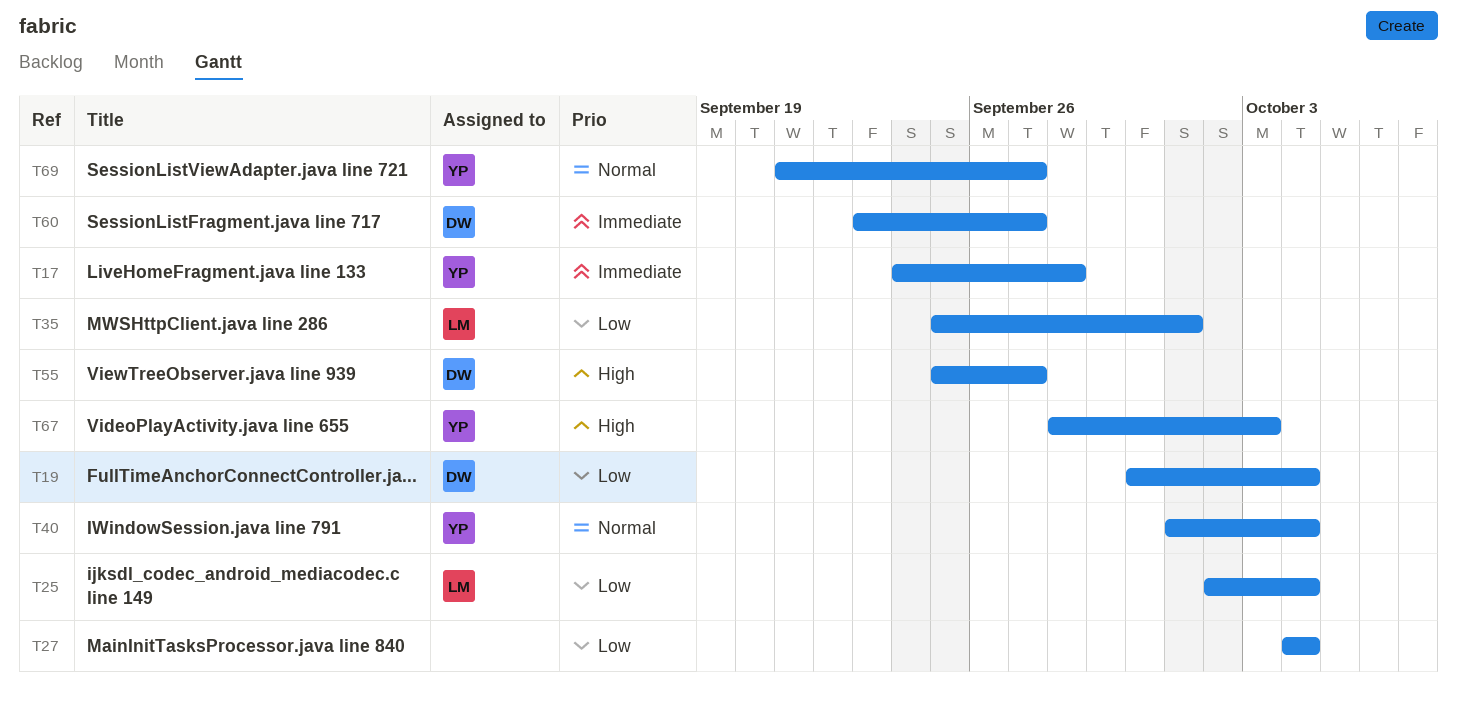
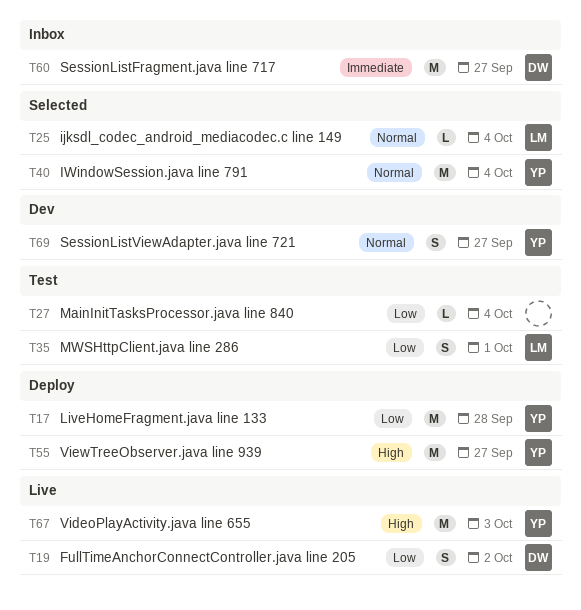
T17, priority: Immediate -> Low
T19, due: Oct 4 -> Oct 2
T25, priority: Low -> Normal
T55, owner: DW -> YP

